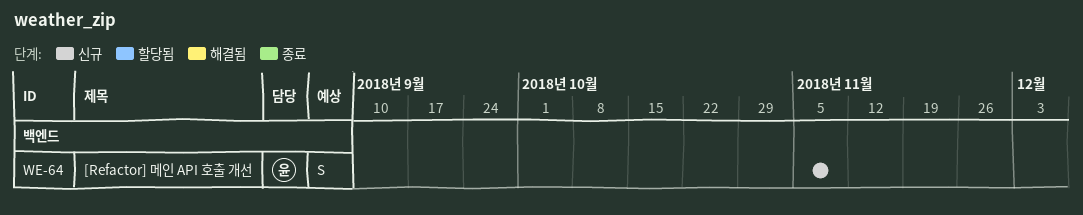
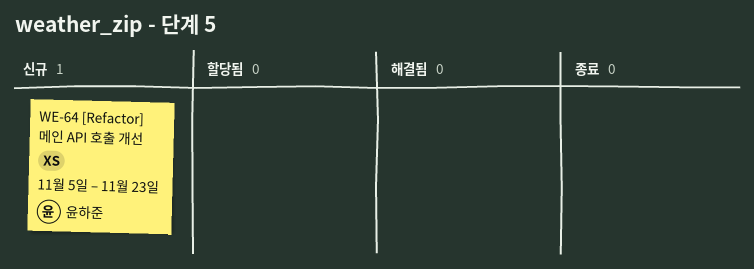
WE-64, estimate: S -> XS
WE-64, due: Nov 9 -> Nov 23

